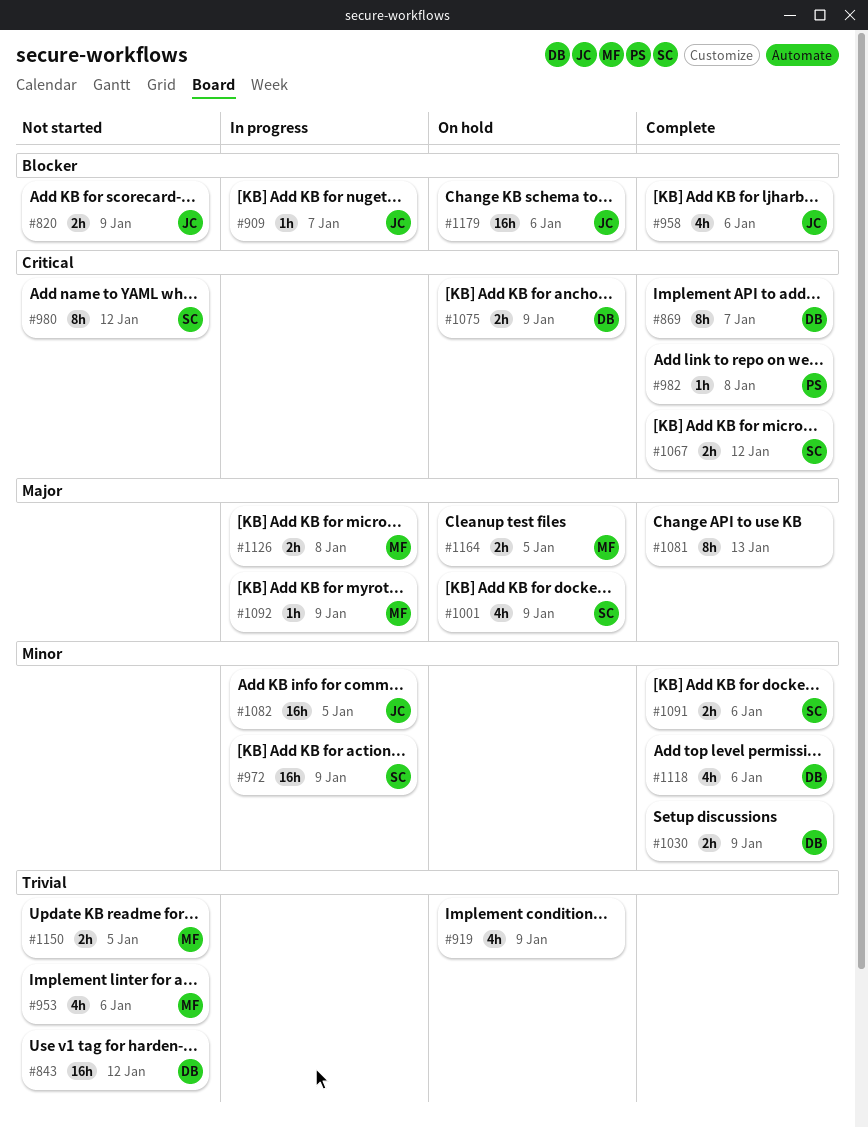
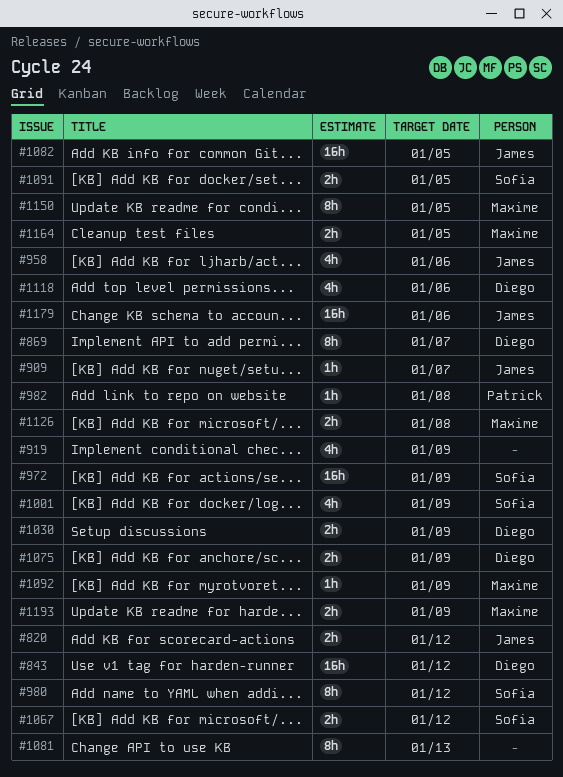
#820, due: Jan 9 -> Jan 12
#953: present -> none
#1091, due: Jan 6 -> Jan 5
#1150, estimate: 2h -> 8h
#1193: none -> present

